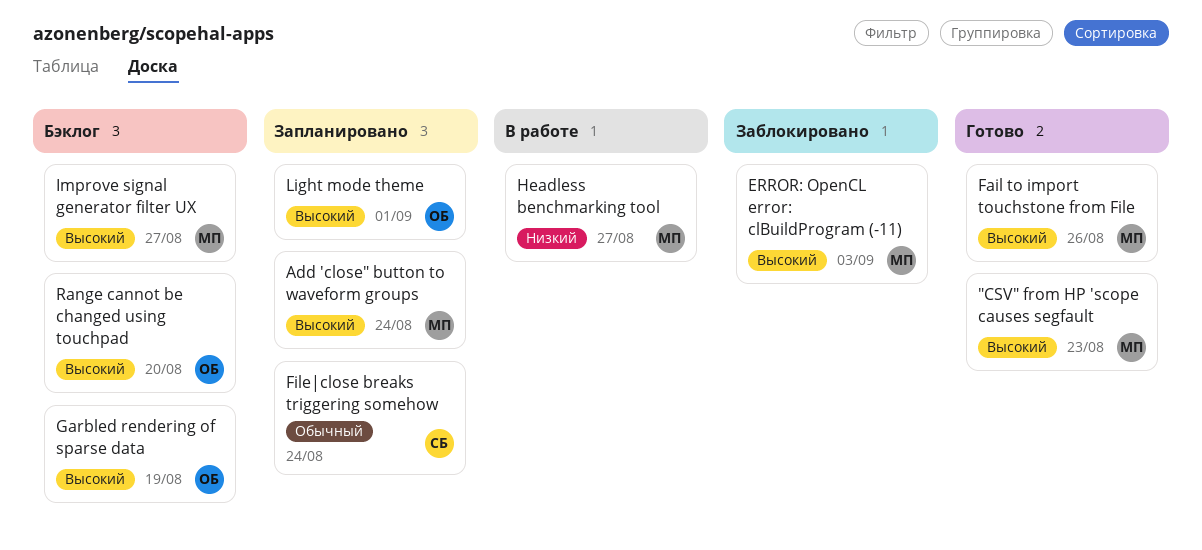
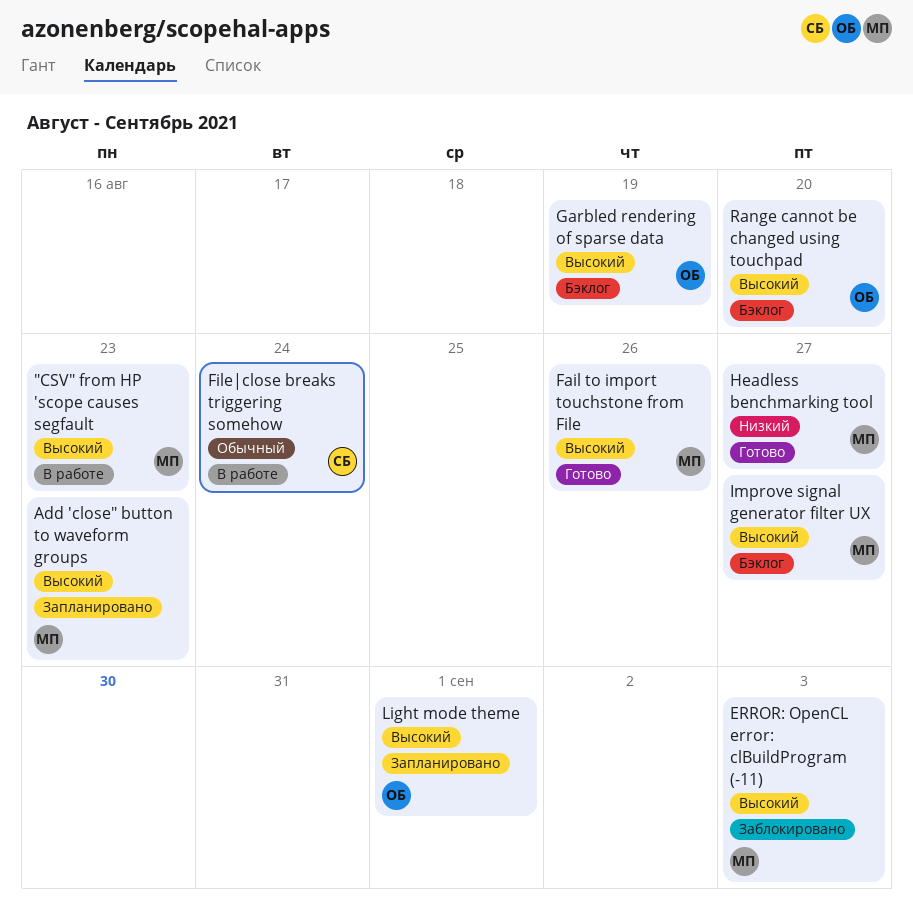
"CSV" from HP 'scope causes segfault, status: Готово -> В работе
Add 'close" button to waveform groups, due: Aug 24 -> Aug 23
File|close breaks triggering somehow, status: Запланировано -> В работе
Headless benchmarking tool, status: В работе -> Готово

